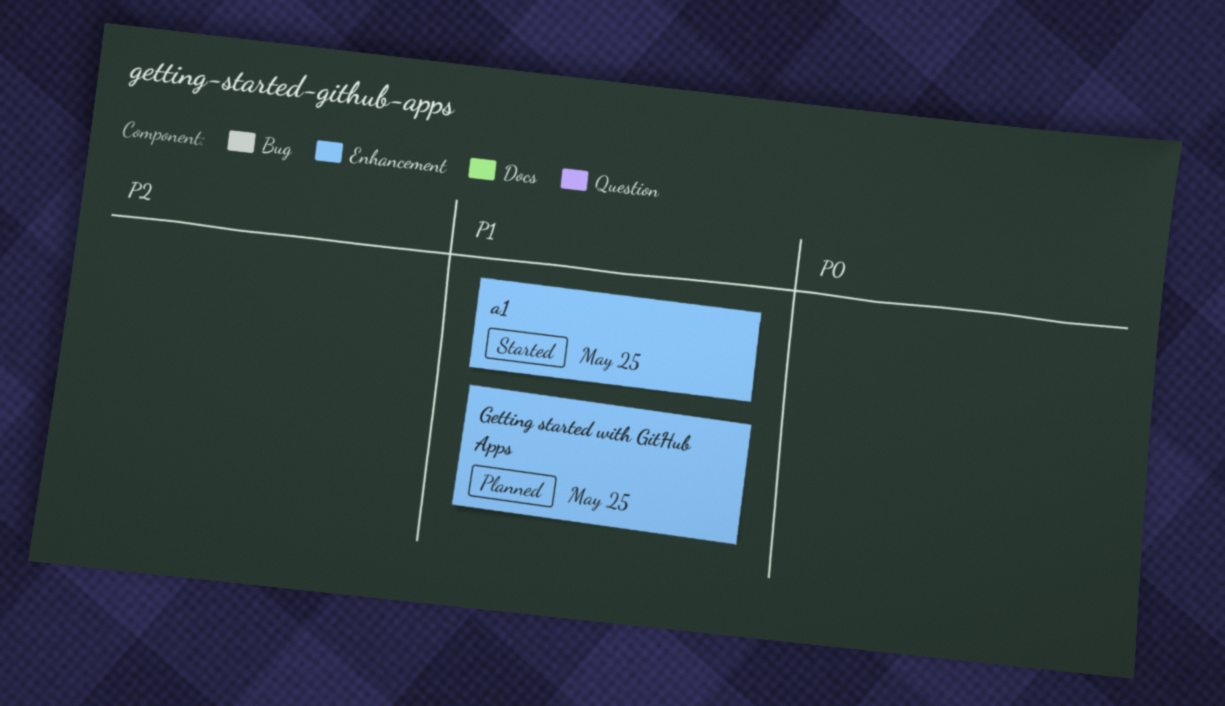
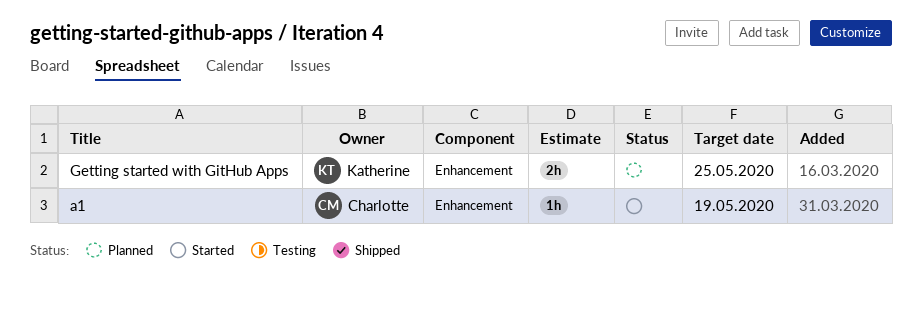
a1, due: May 25 -> May 19

